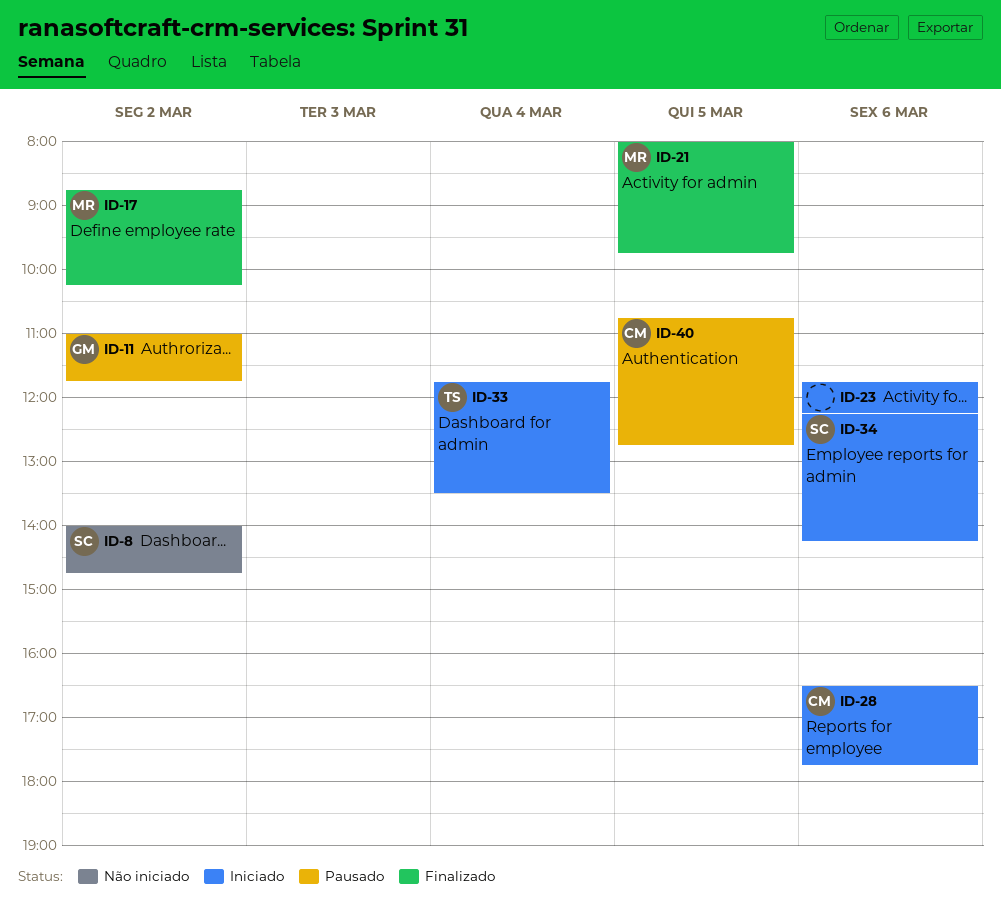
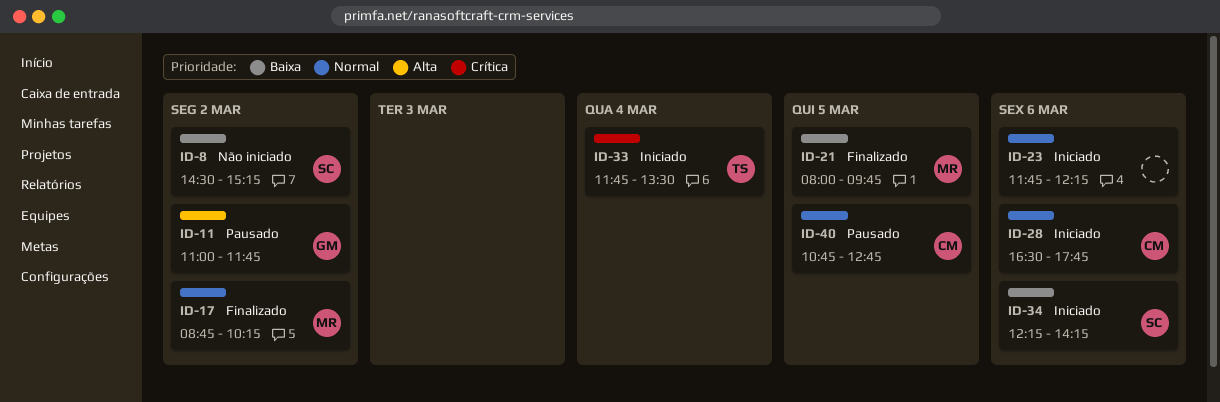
ID-8, begins: 14:00 -> 14:30
ID-8, ends: 14:45 -> 15:15

